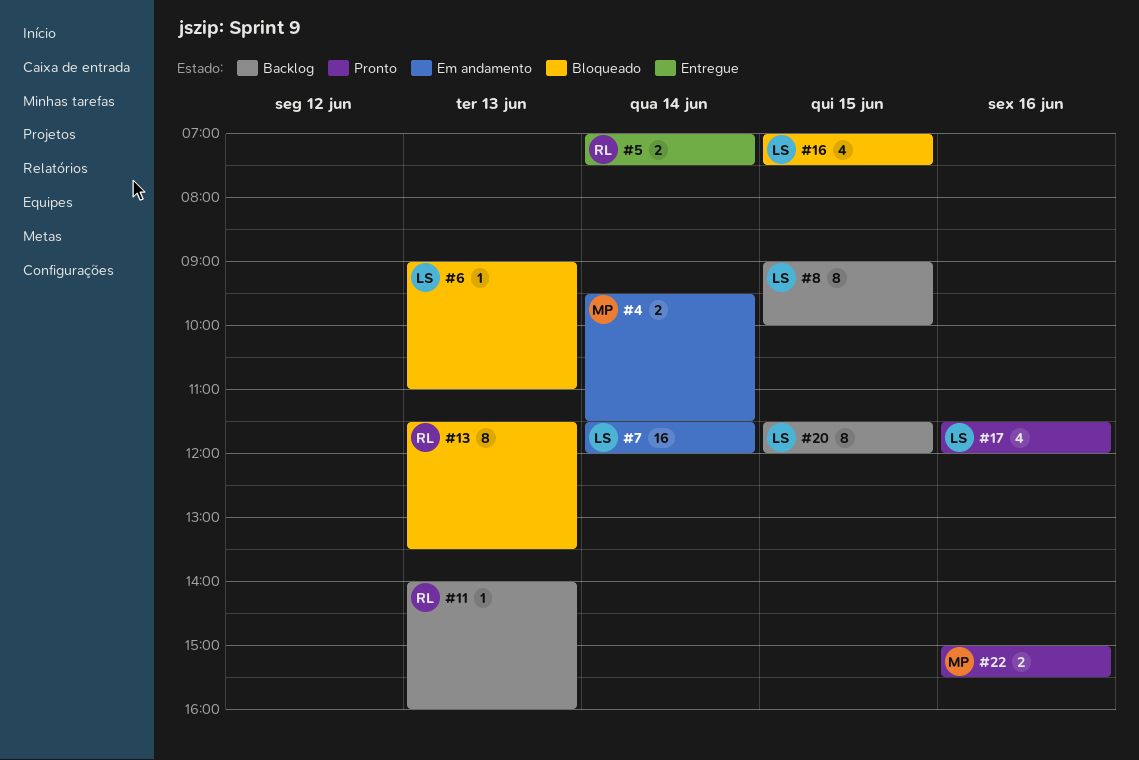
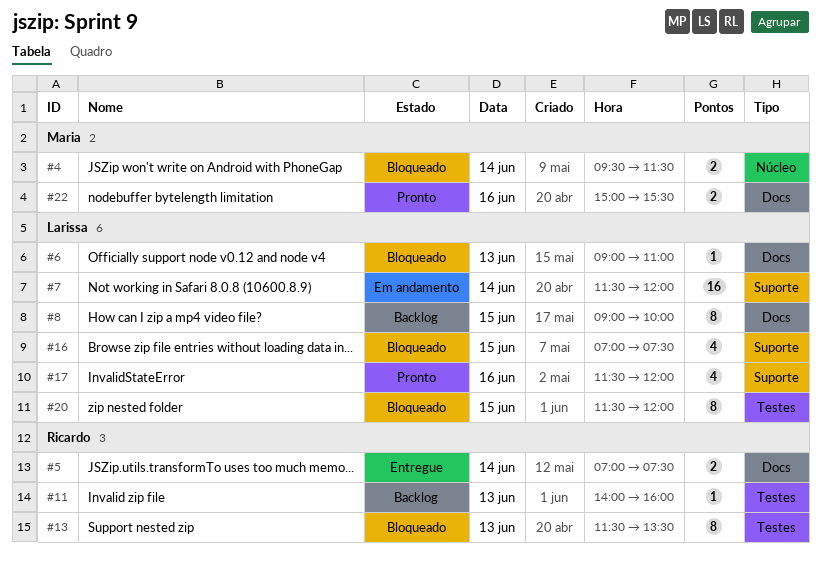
#4, status: Em andamento -> Bloqueado
#20, status: Backlog -> Bloqueado

